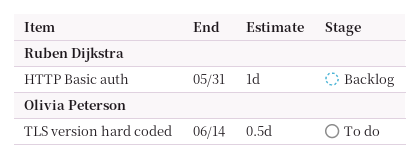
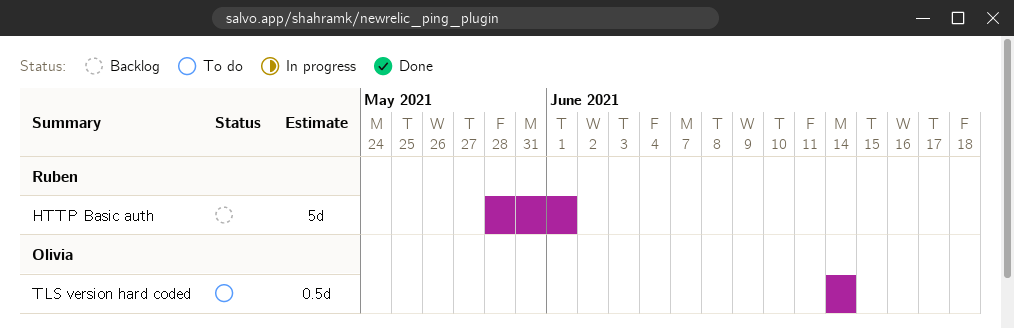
HTTP Basic auth, estimate: 1d -> 5d
HTTP Basic auth, due: May 31 -> Jun 1

